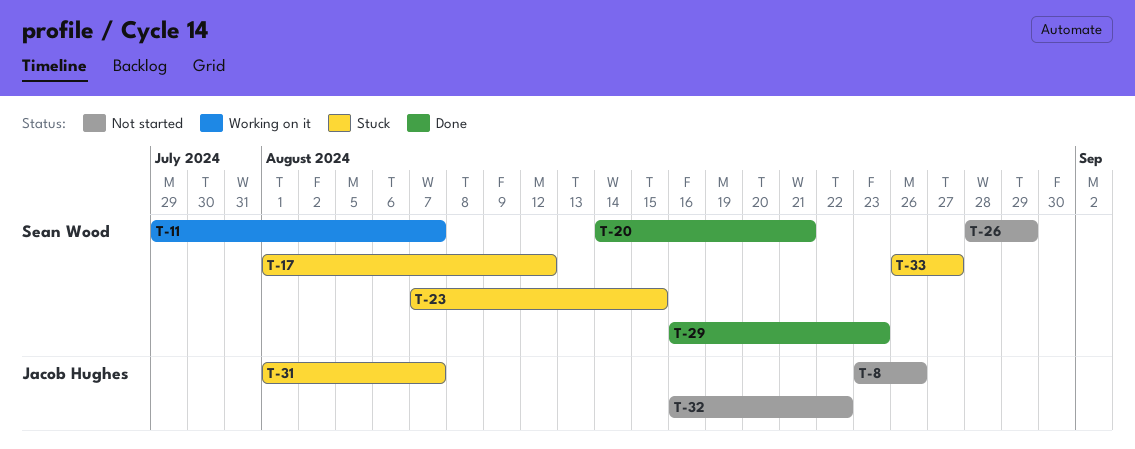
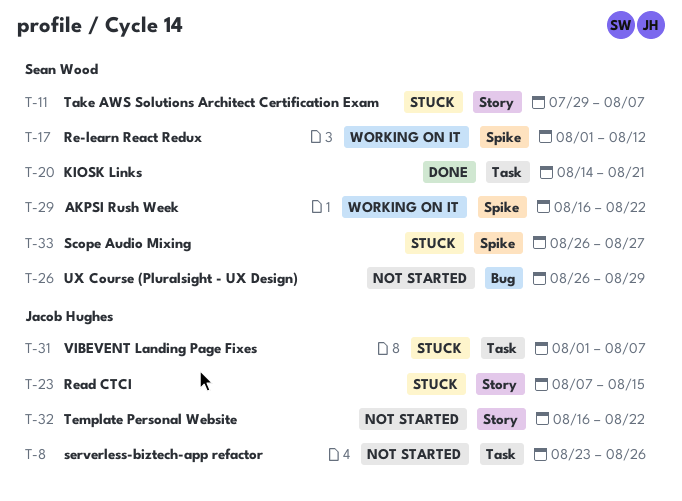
T-11, status: Working on it -> Stuck
T-17, status: Stuck -> Working on it
T-23, owner: Sean Wood -> Jacob Hughes
T-26, start: Aug 28 -> Aug 26
T-29, status: Done -> Working on it
T-29, due: Aug 23 -> Aug 22

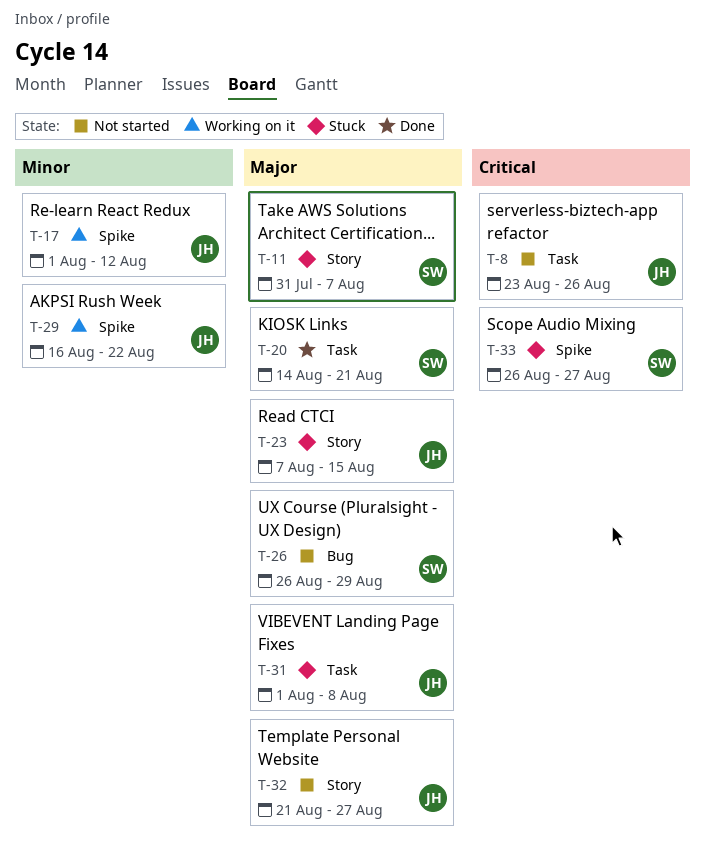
T-11, start: Jul 29 -> Jul 31
T-17, owner: Sean Wood -> Jacob Hughes
T-29, owner: Sean Wood -> Jacob Hughes
T-31, due: Aug 7 -> Aug 8
T-32, start: Aug 16 -> Aug 21
T-32, due: Aug 22 -> Aug 27

